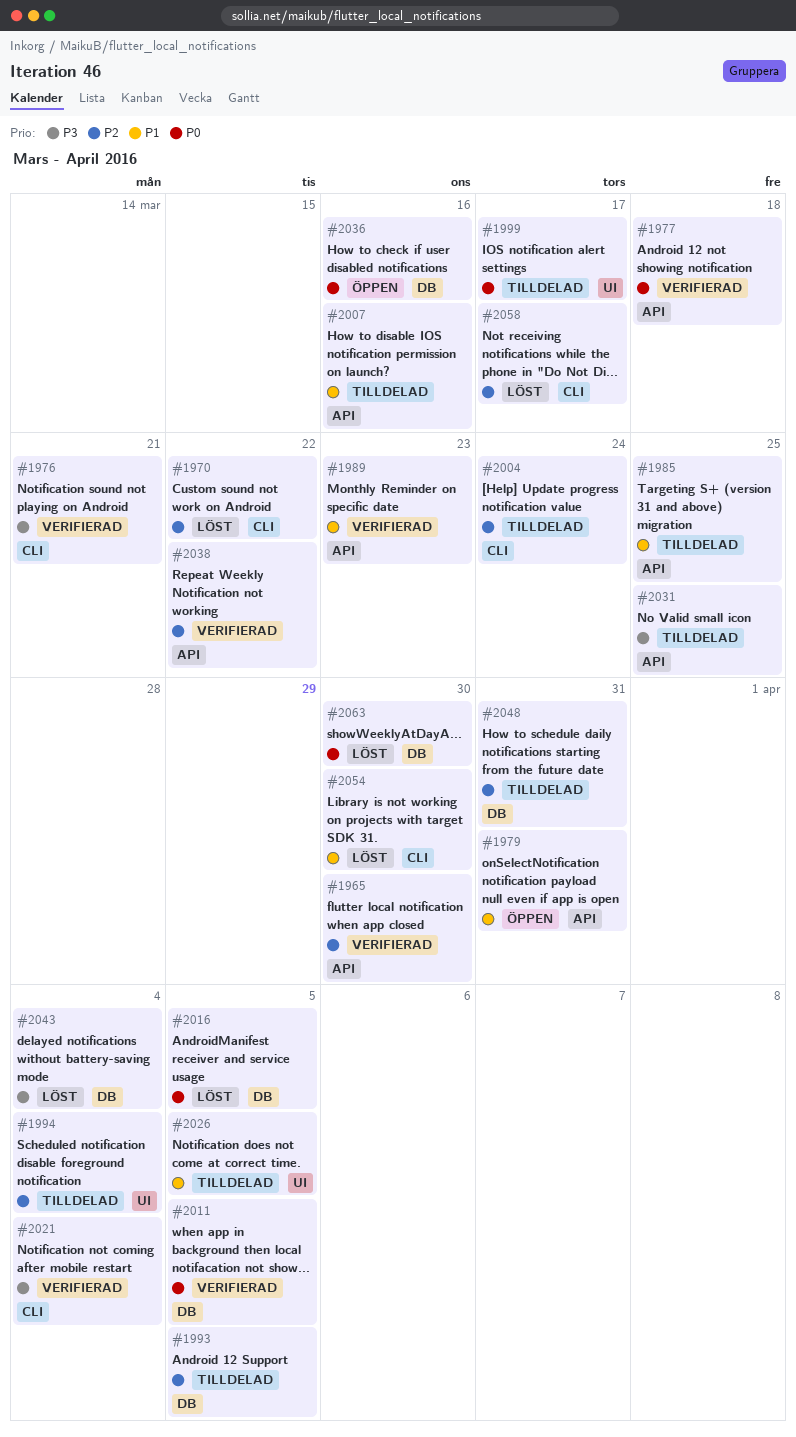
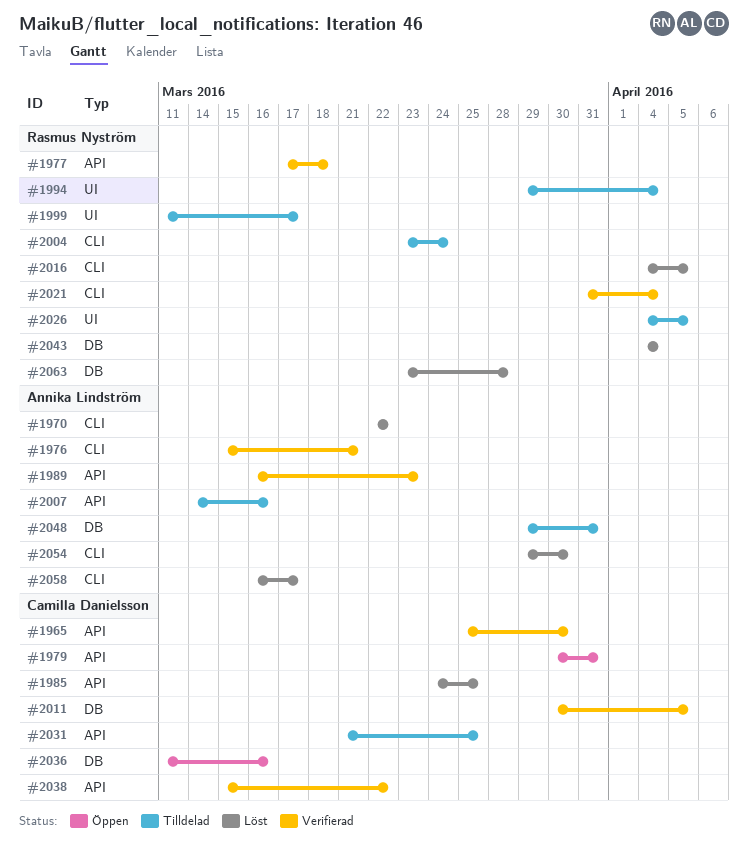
#1985, status: Tilldelad -> Löst
#1993: present -> none
#2016, label: DB -> CLI
#2063, due: Mar 30 -> Mar 28

